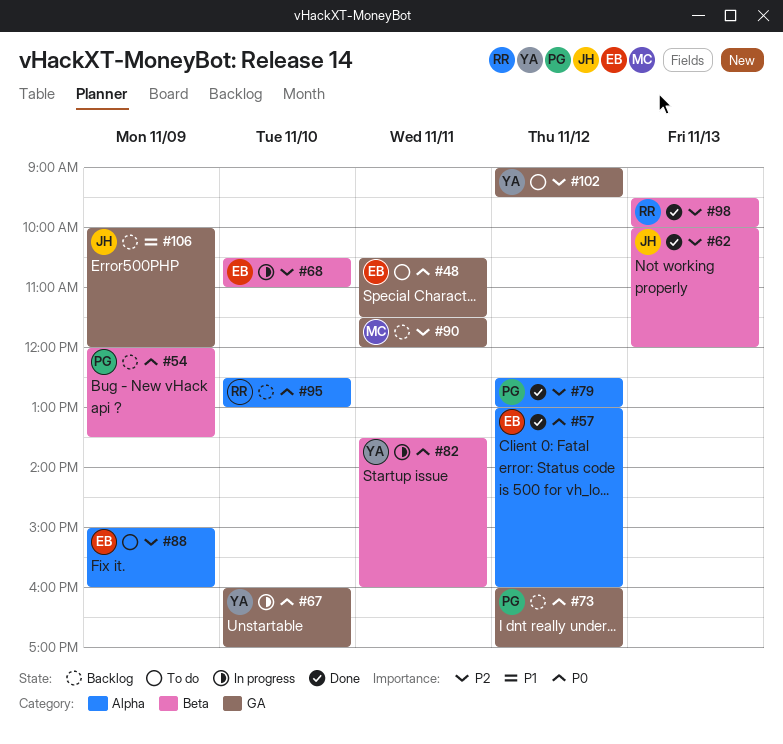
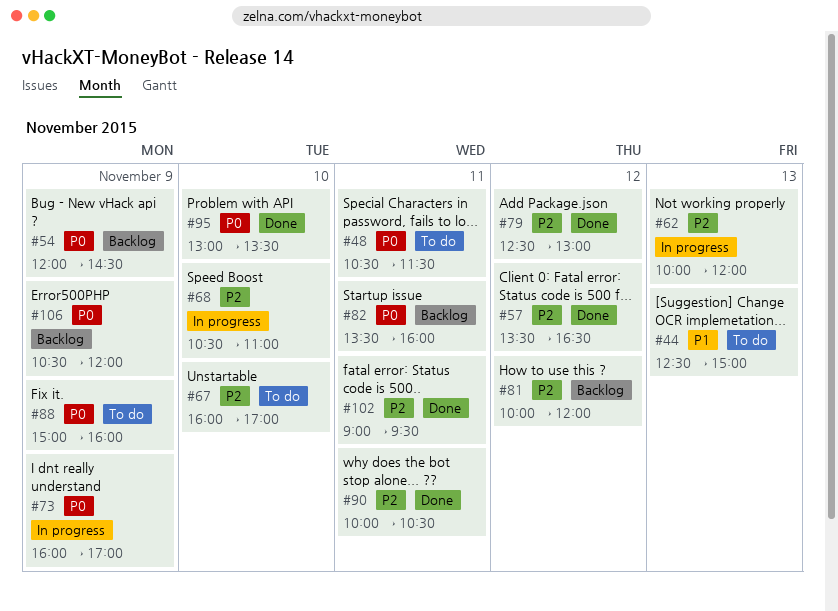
#44: none -> present
#54, ends: 13:30 -> 14:30
#57, priority: P0 -> P2
#57, begins: 13:00 -> 13:30
#57, ends: 16:00 -> 16:30
#62, status: Done -> In progress
#67, status: In progress -> To do
#67, priority: P0 -> P2
#73, status: Backlog -> In progress
#73, day: Nov 12 -> Nov 9
#81: none -> present
#82, status: In progress -> Backlog
#88, priority: P2 -> P0
#90, status: Backlog -> Done
#90, begins: 11:30 -> 10:00
#90, ends: 12:00 -> 10:30
#95, status: Backlog -> Done
#95, begins: 12:30 -> 13:00
#95, ends: 13:00 -> 13:30
#98: present -> none
#102, status: To do -> Done
#102, day: Nov 12 -> Nov 11
#106, priority: P1 -> P0
#106, begins: 10:00 -> 10:30

